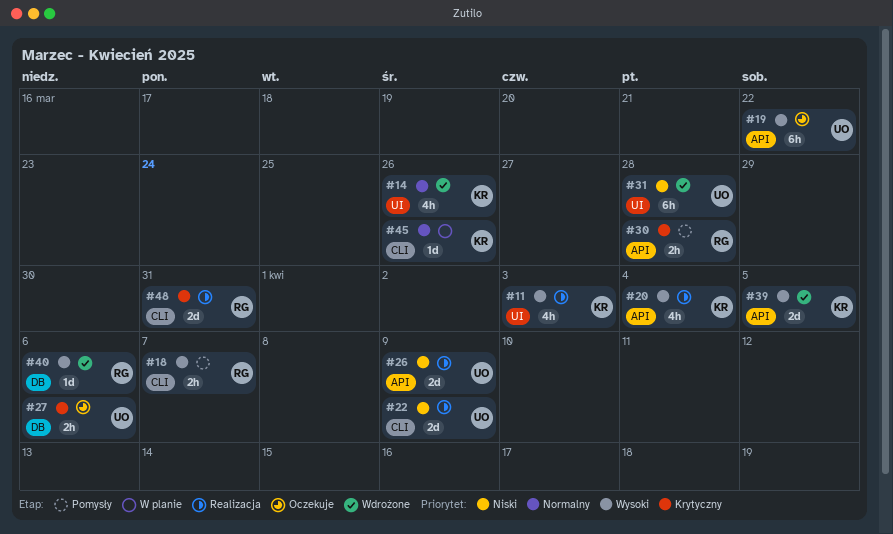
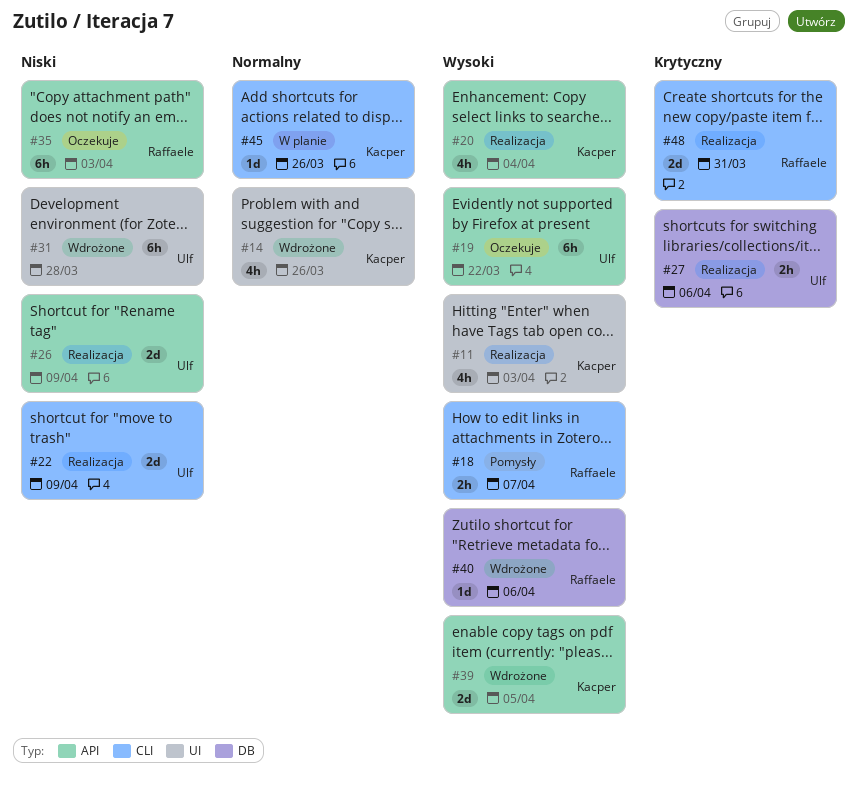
#27, status: Oczekuje -> Realizacja
#30: present -> none
#35: none -> present

